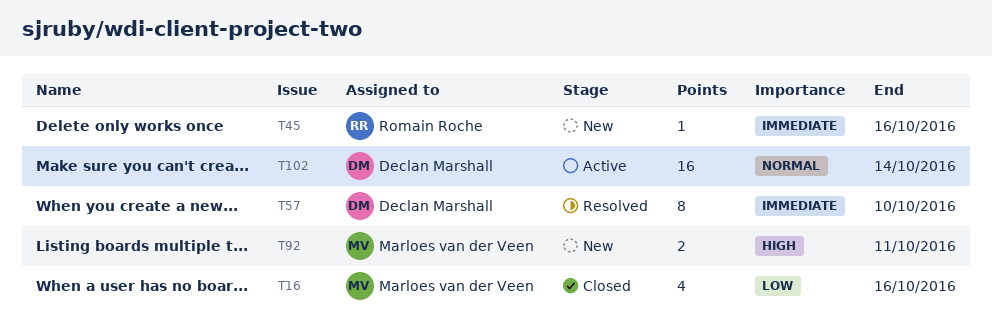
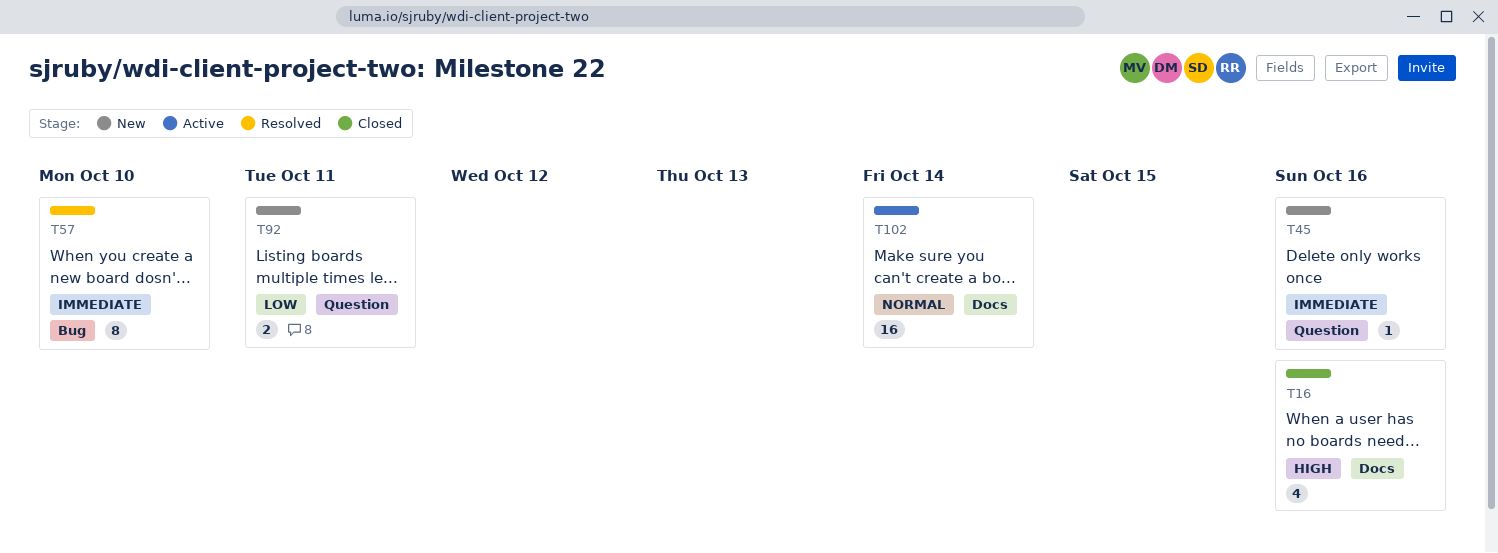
T16, priority: Low -> High
T92, priority: High -> Low

